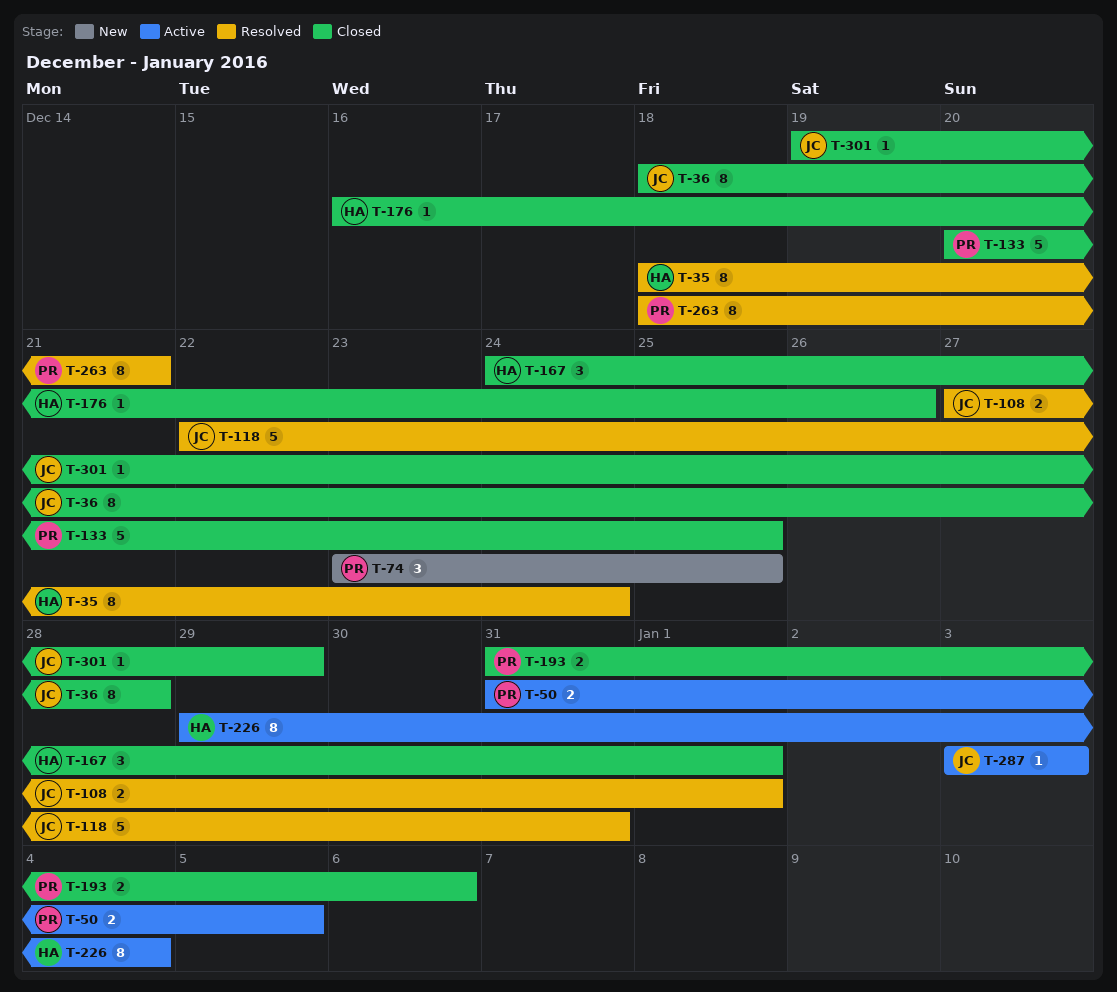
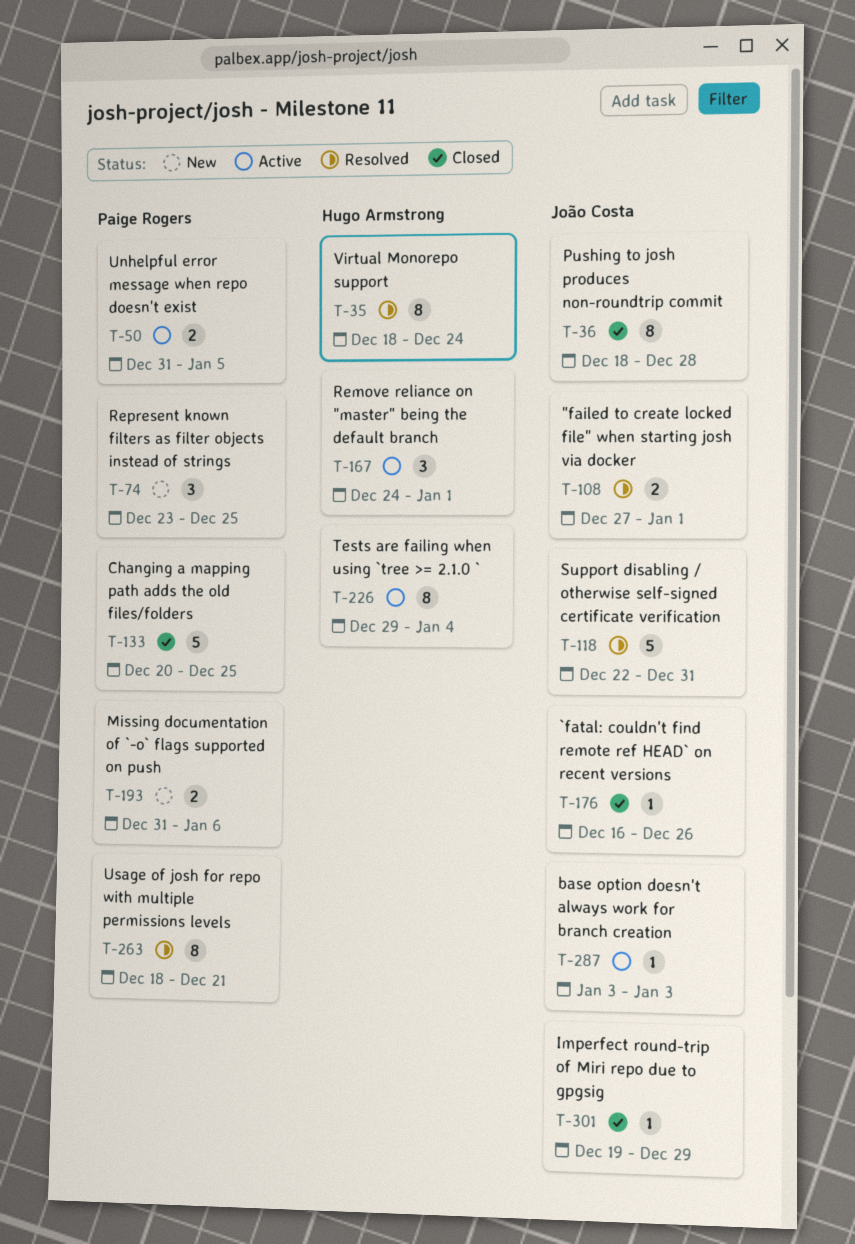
T-167, status: Closed -> Active
T-176, owner: Hugo Armstrong -> João Costa
T-193, status: Closed -> New

